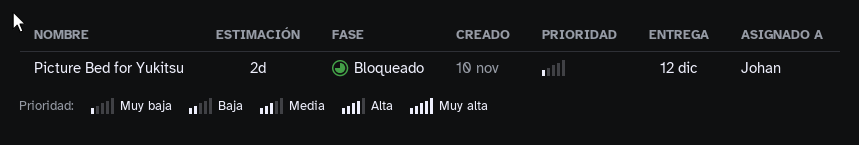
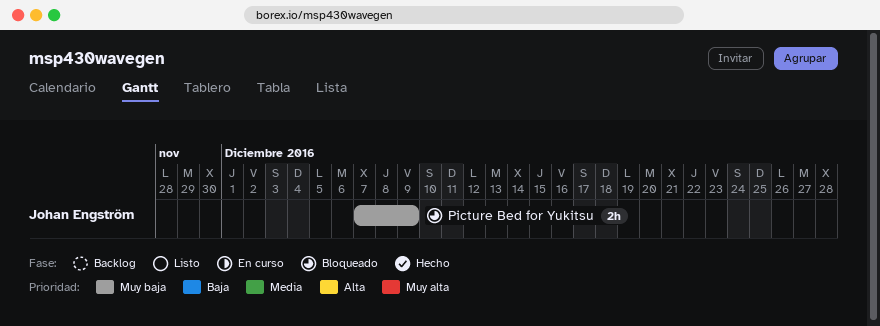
Picture Bed for Yukitsu, estimate: 2d -> 2h
Picture Bed for Yukitsu, due: Dec 12 -> Dec 9

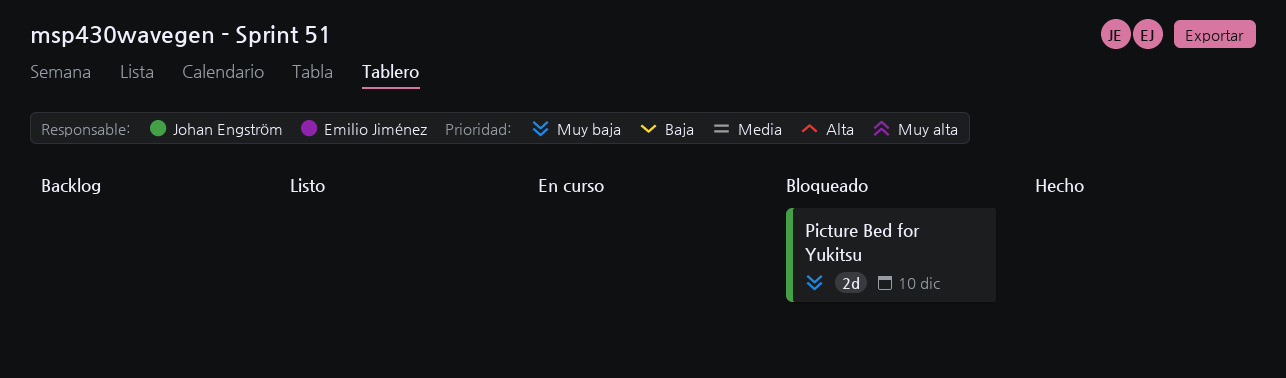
Picture Bed for Yukitsu, estimate: 2h -> 2d
Picture Bed for Yukitsu, due: Dec 9 -> Dec 10

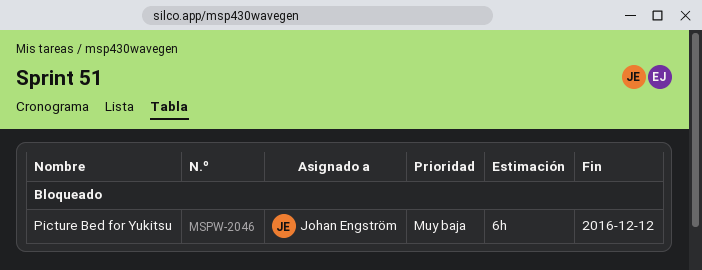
Picture Bed for Yukitsu, estimate: 2d -> 6h
Picture Bed for Yukitsu, due: Dec 10 -> Dec 12

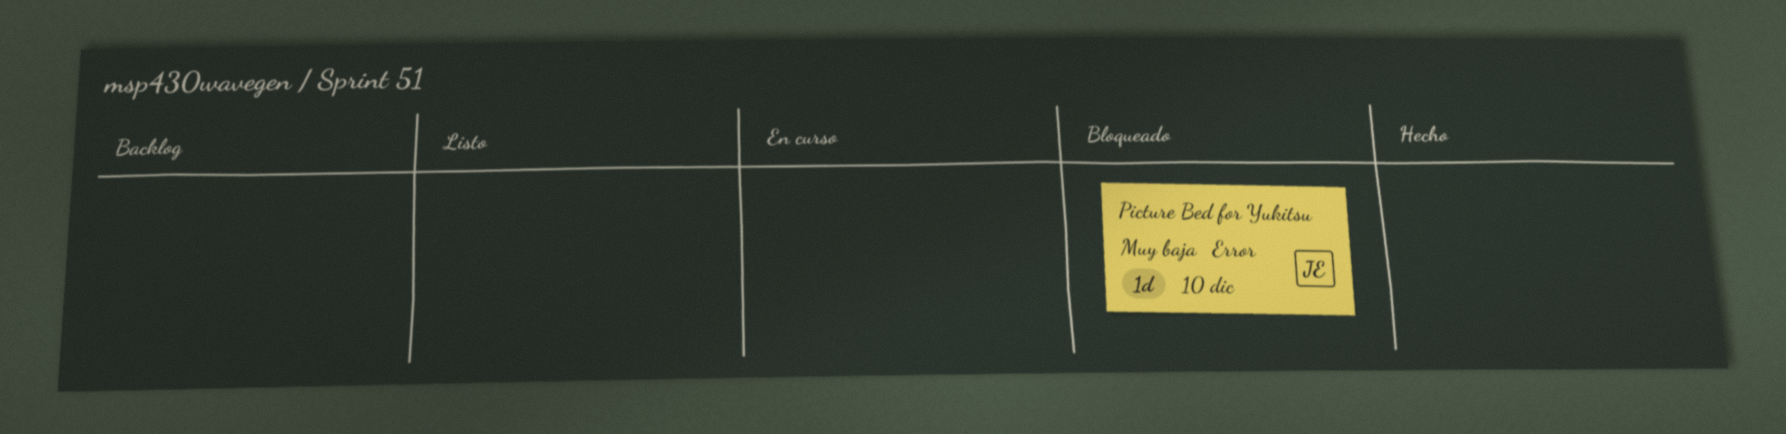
Picture Bed for Yukitsu, estimate: 6h -> 1d
Picture Bed for Yukitsu, due: Dec 12 -> Dec 10

